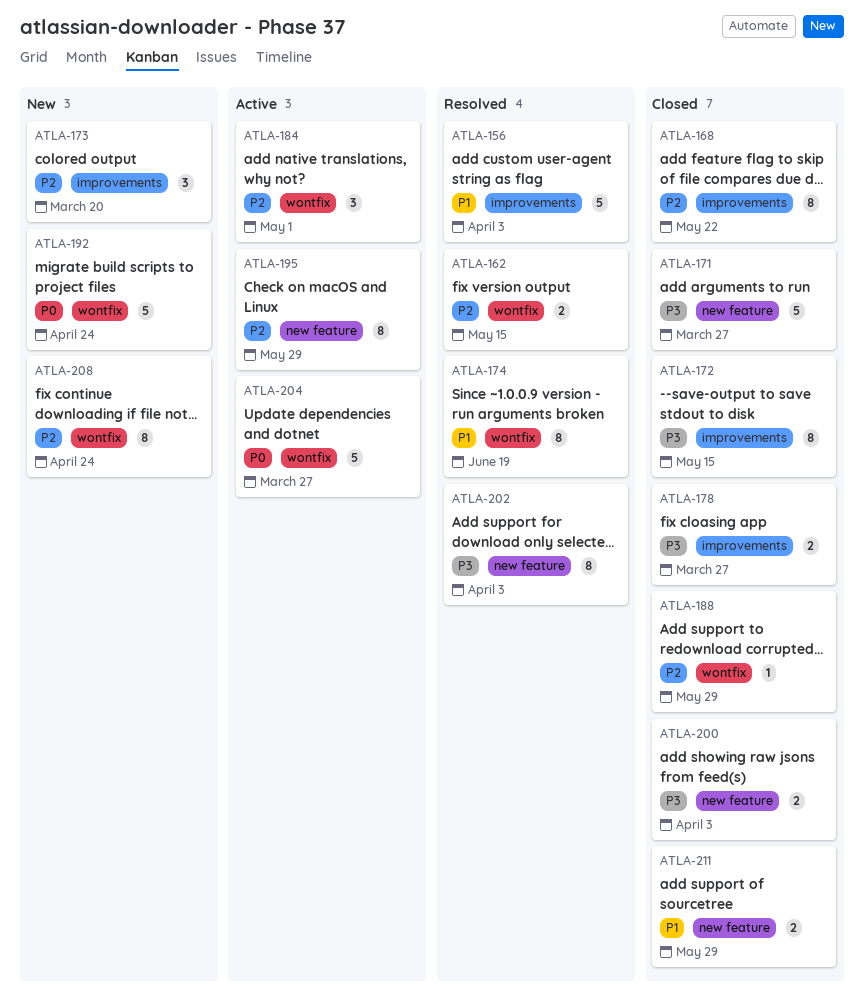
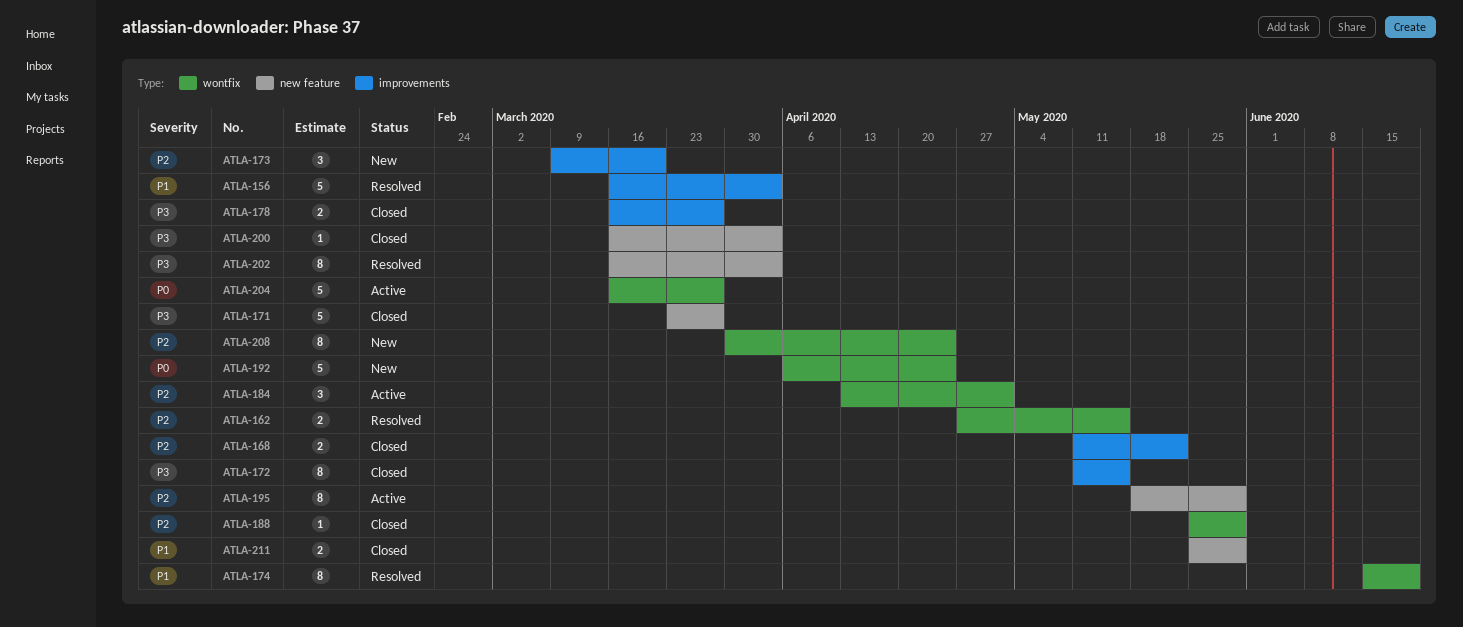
ATLA-168, estimate: 8 -> 2
ATLA-200, estimate: 2 -> 1

